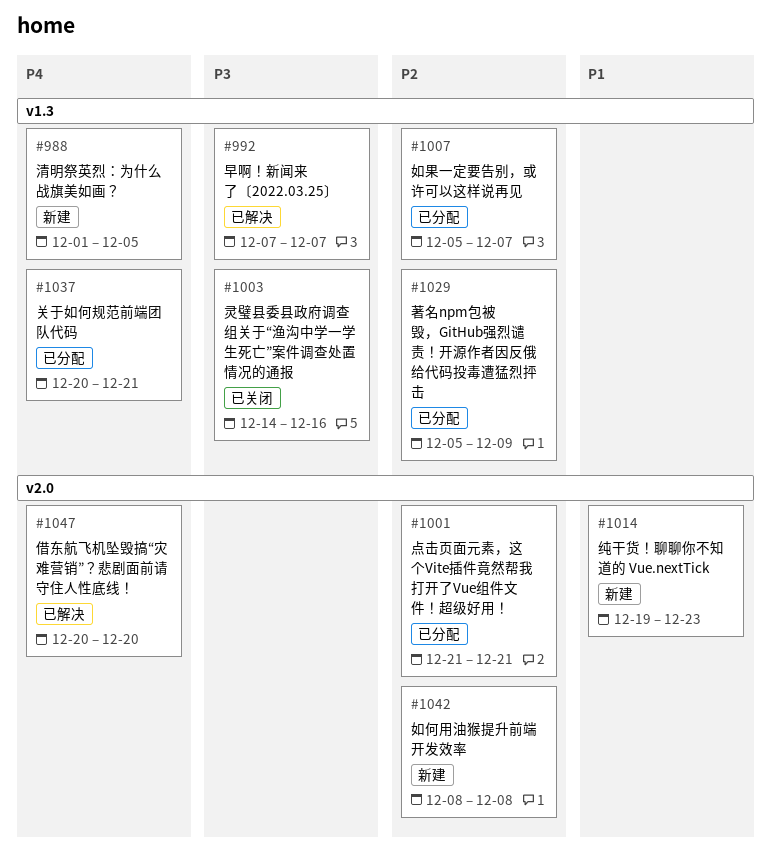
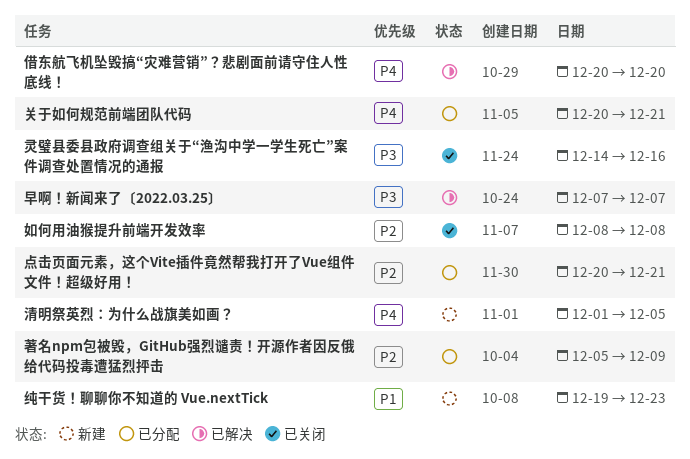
如何用油猴提升前端开发效率, status: 新建 -> 已关闭
如果一定要告别，或许可以这样说再见: present -> none
点击页面元素，这个Vite插件竟然帮我打开了Vue组件文件！超级好用！, start: Dec 21 -> Dec 20

